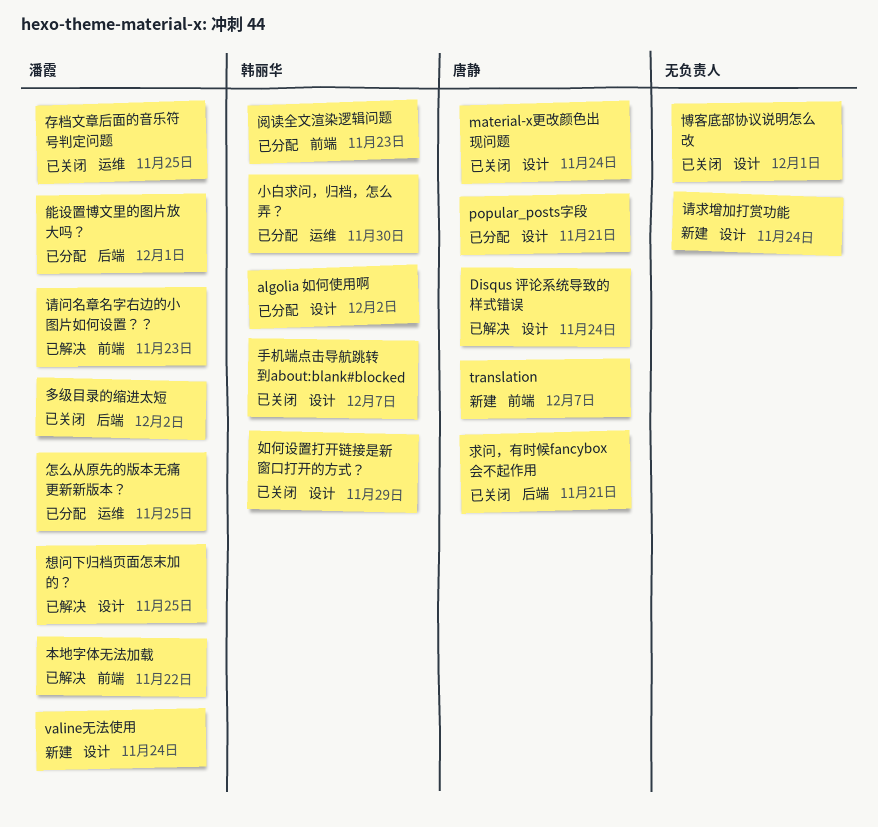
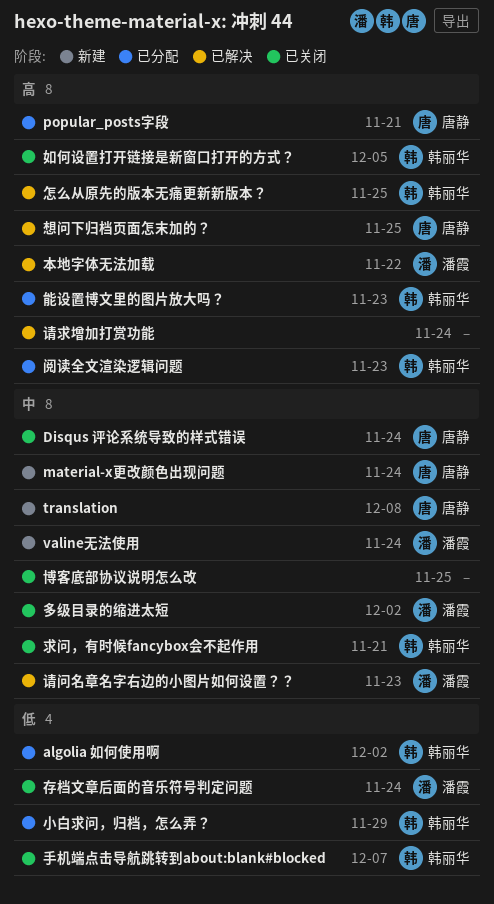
Disqus 评论系统导致的样式错误, status: 已解决 -> 已关闭
material-x更改颜色出现问题, status: 已关闭 -> 新建
translation, due: Dec 7 -> Dec 8
博客底部协议说明怎么改, due: Dec 1 -> Nov 25
如何设置打开链接是新窗口打开的方式？, due: Nov 29 -> Dec 5
存档文章后面的音乐符号判定问题, due: Nov 25 -> Nov 24
小白求问，归档，怎么弄？, due: Nov 30 -> Nov 29
怎么从原先的版本无痛更新新版本？, status: 已分配 -> 已解决
怎么从原先的版本无痛更新新版本？, owner: 潘霞 -> 韩丽华
想问下归档页面怎末加的？, owner: 潘霞 -> 唐静
求问，有时候fancybox会不起作用, owner: 唐静 -> 韩丽华
能设置博文里的图片放大吗？, owner: 潘霞 -> 韩丽华
能设置博文里的图片放大吗？, due: Dec 1 -> Nov 23
请求增加打赏功能, status: 新建 -> 已解决

